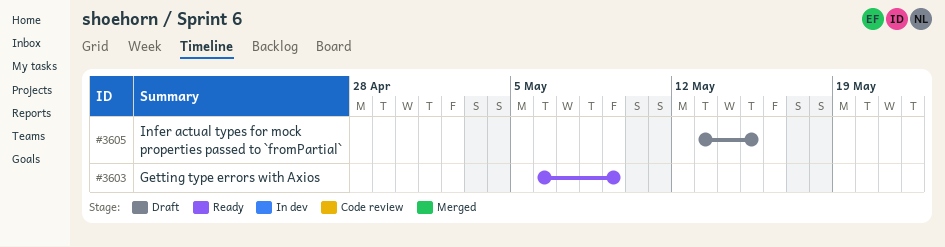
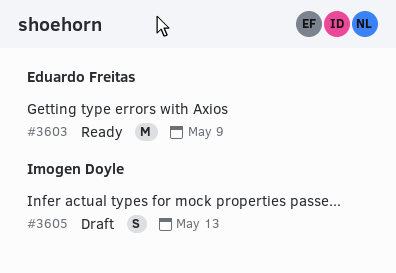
#3605, due: May 15 -> May 13

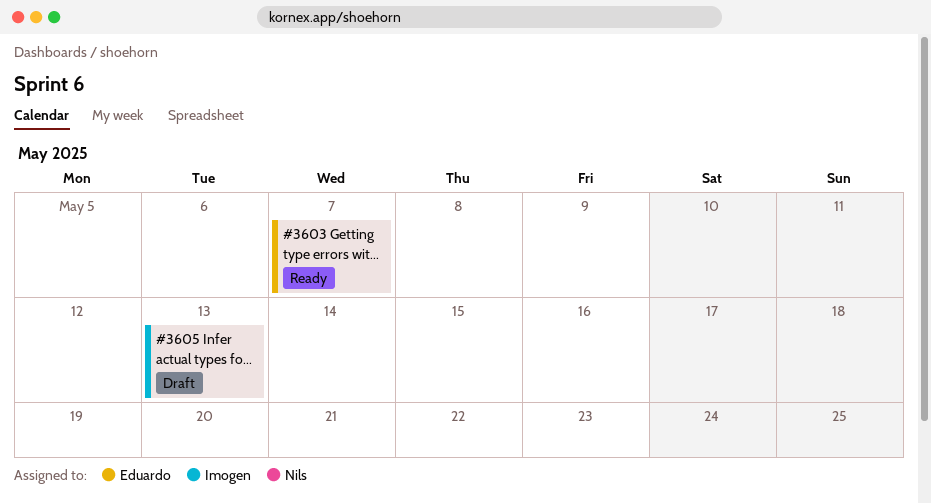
#3603, due: May 9 -> May 7

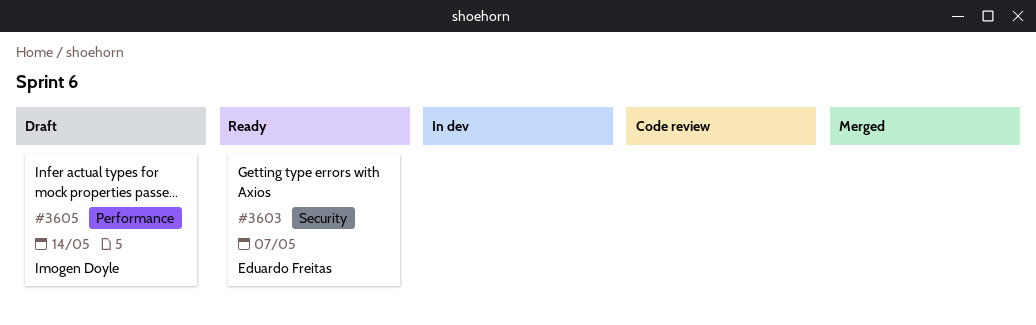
#3605, due: May 13 -> May 14

